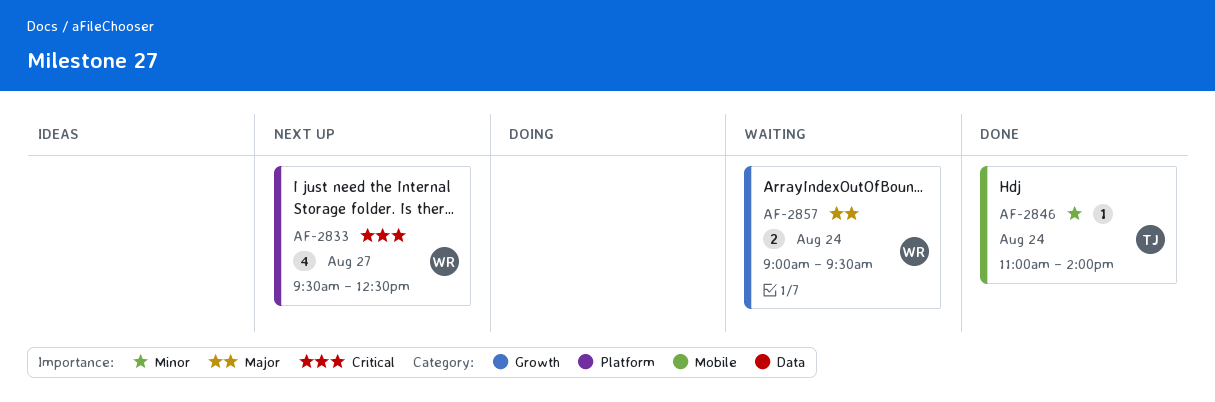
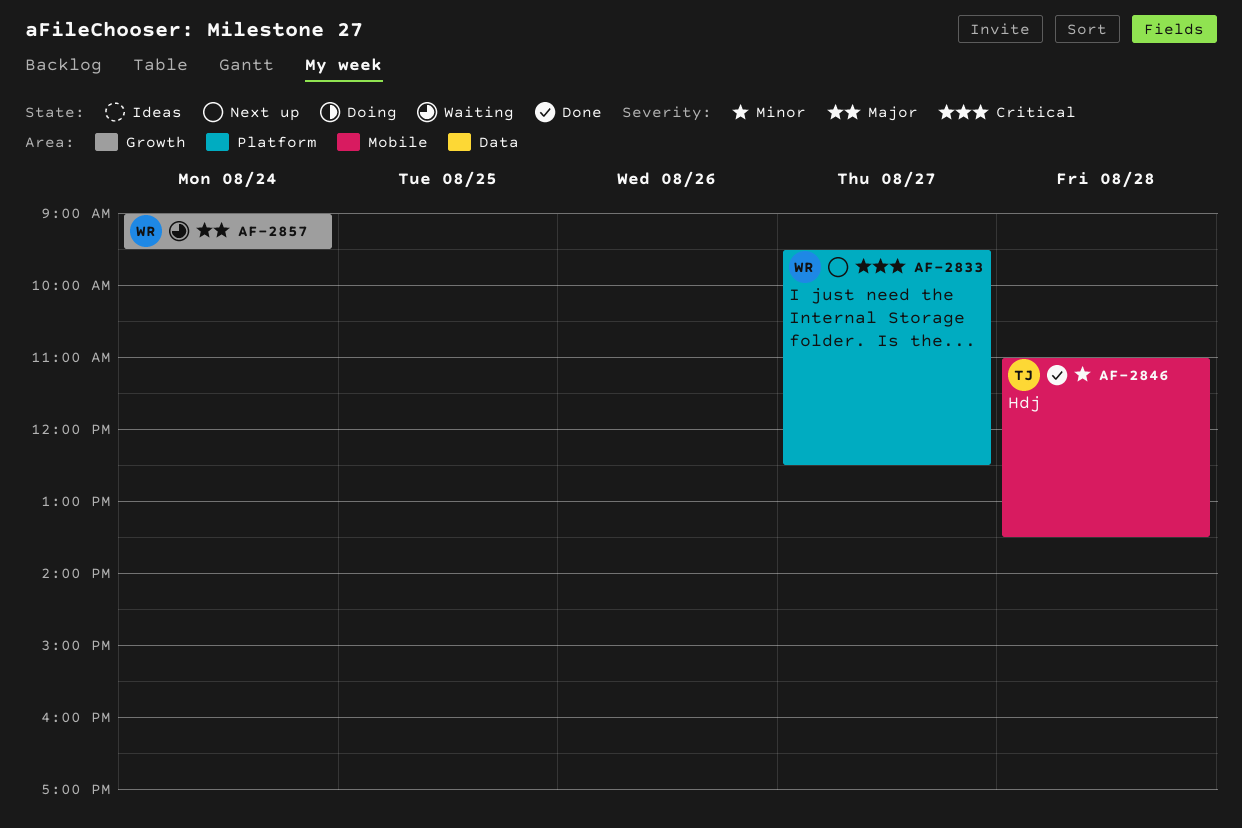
AF-2846, day: Aug 24 -> Aug 28
AF-2846, ends: 14:00 -> 13:30

